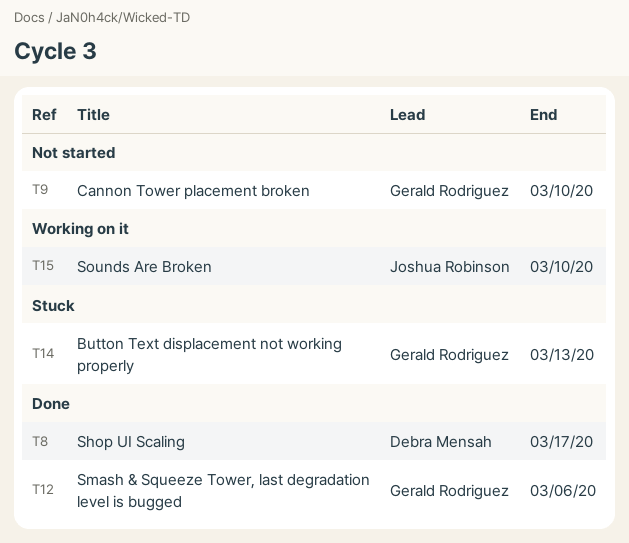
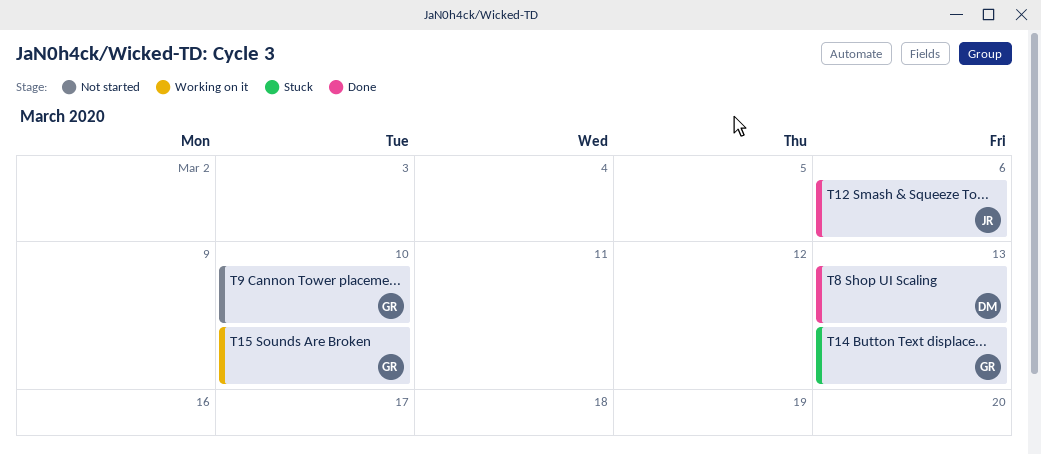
T8, due: Mar 17 -> Mar 13
T12, owner: Gerald Rodriguez -> Joshua Robinson
T15, owner: Joshua Robinson -> Gerald Rodriguez

